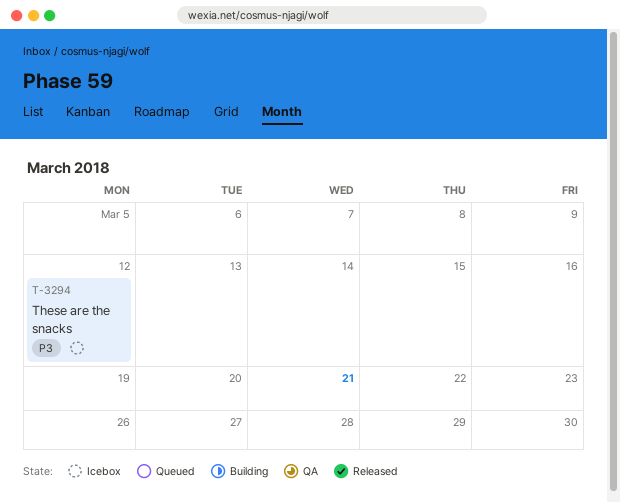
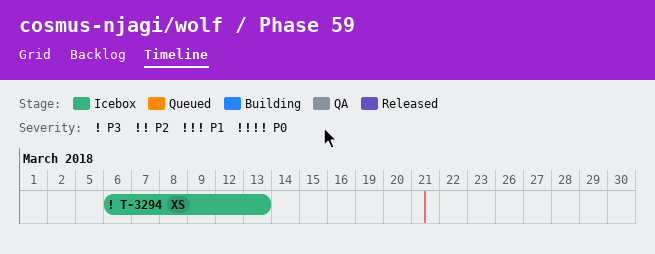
T-3294, due: Mar 12 -> Mar 13

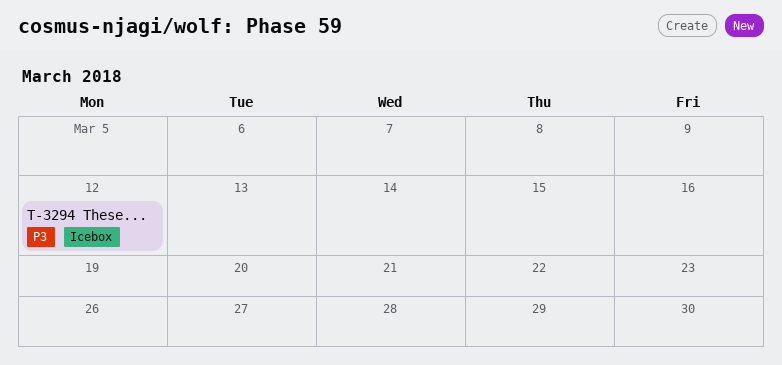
T-3294, due: Mar 13 -> Mar 12

